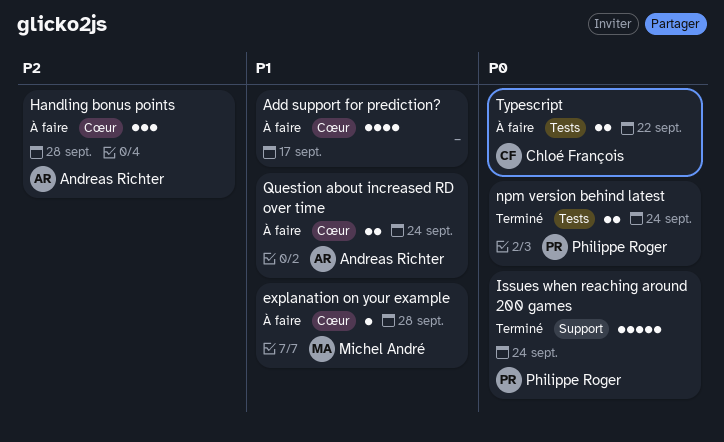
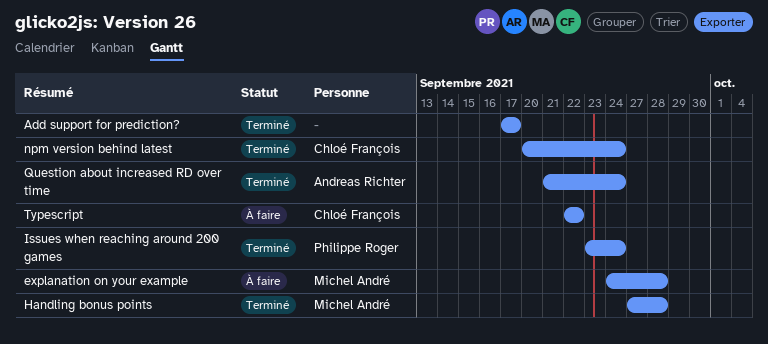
Add support for prediction?, status: À faire -> Terminé
Handling bonus points, status: À faire -> Terminé
Handling bonus points, owner: Andreas Richter -> Michel André
npm version behind latest, owner: Philippe Roger -> Chloé François
Question about increased RD over time, status: À faire -> Terminé

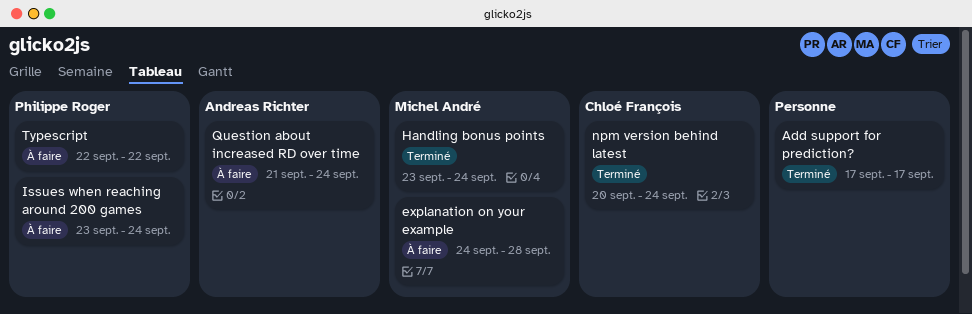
Handling bonus points, start: Sep 27 -> Sep 23
Handling bonus points, due: Sep 28 -> Sep 24
Issues when reaching around 200 games, status: Terminé -> À faire
Question about increased RD over time, status: Terminé -> À faire
Typescript, owner: Chloé François -> Philippe Roger

